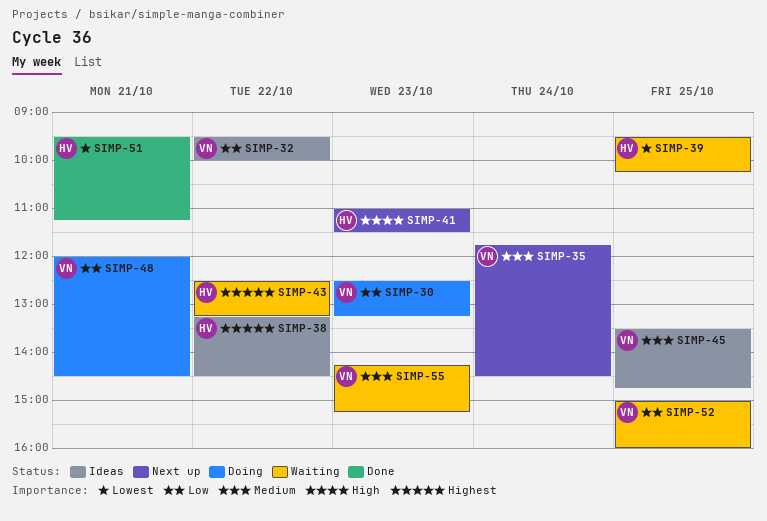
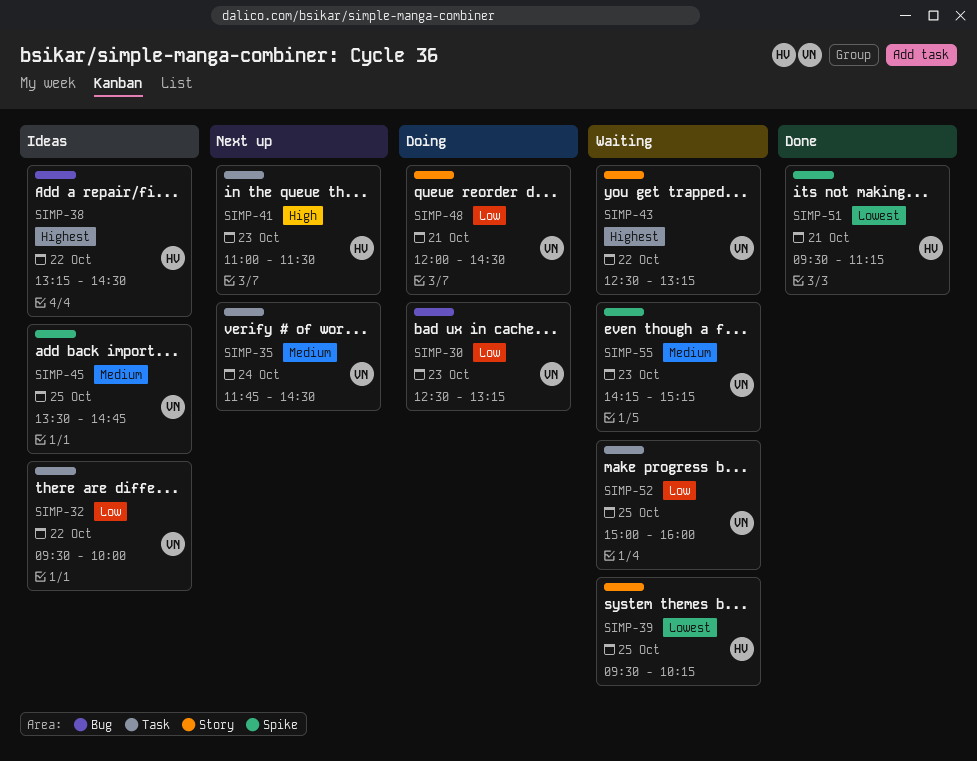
SIMP-43, owner: HV -> VN

